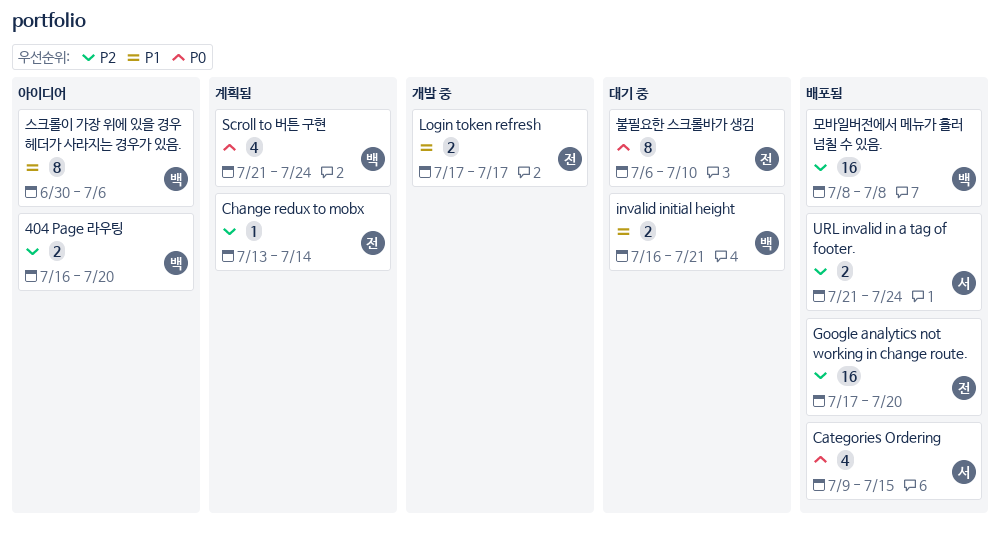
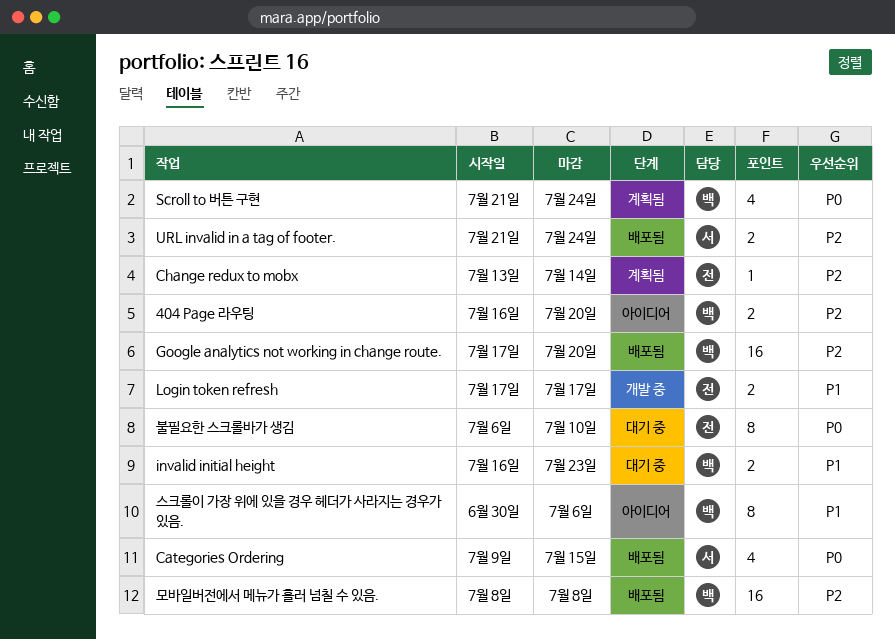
Google analytics not working in change route., owner: 전 -> 백
invalid initial height, due: Jul 21 -> Jul 23

